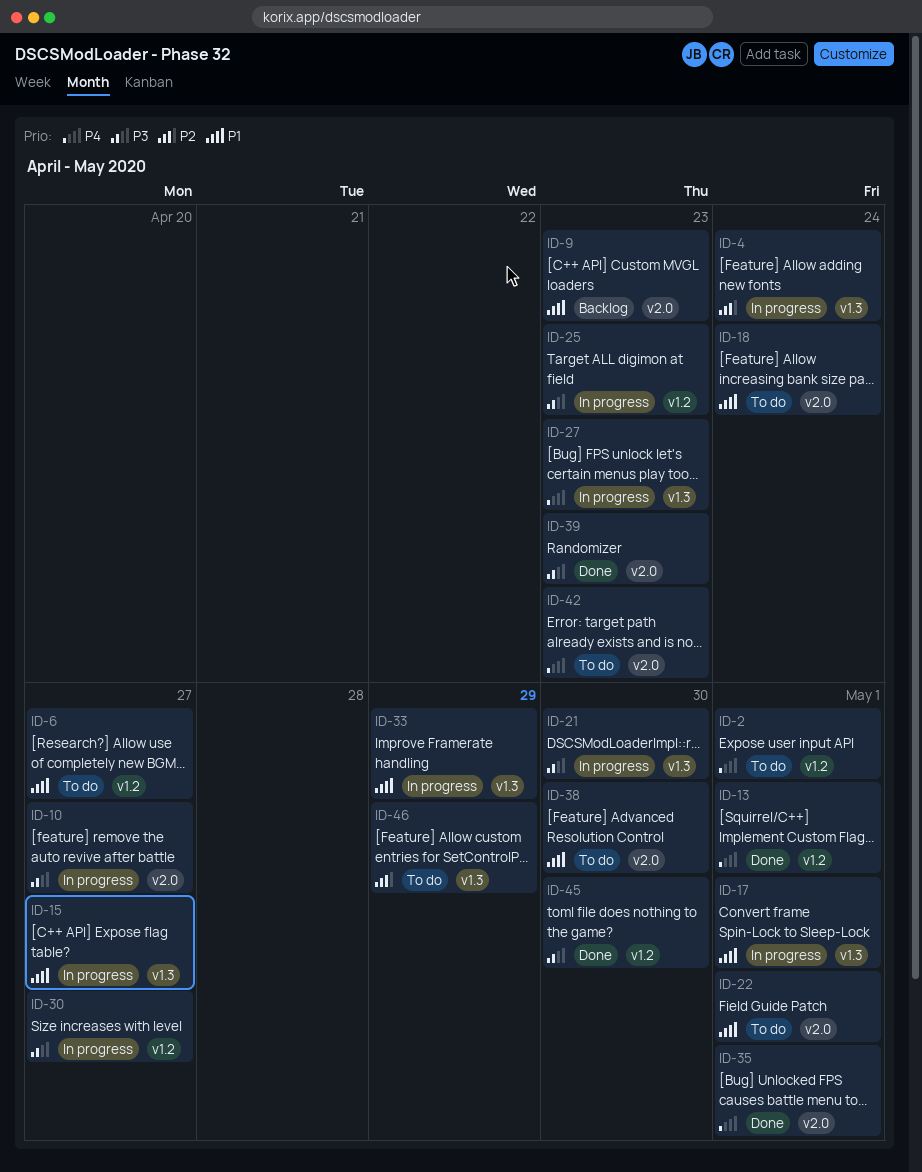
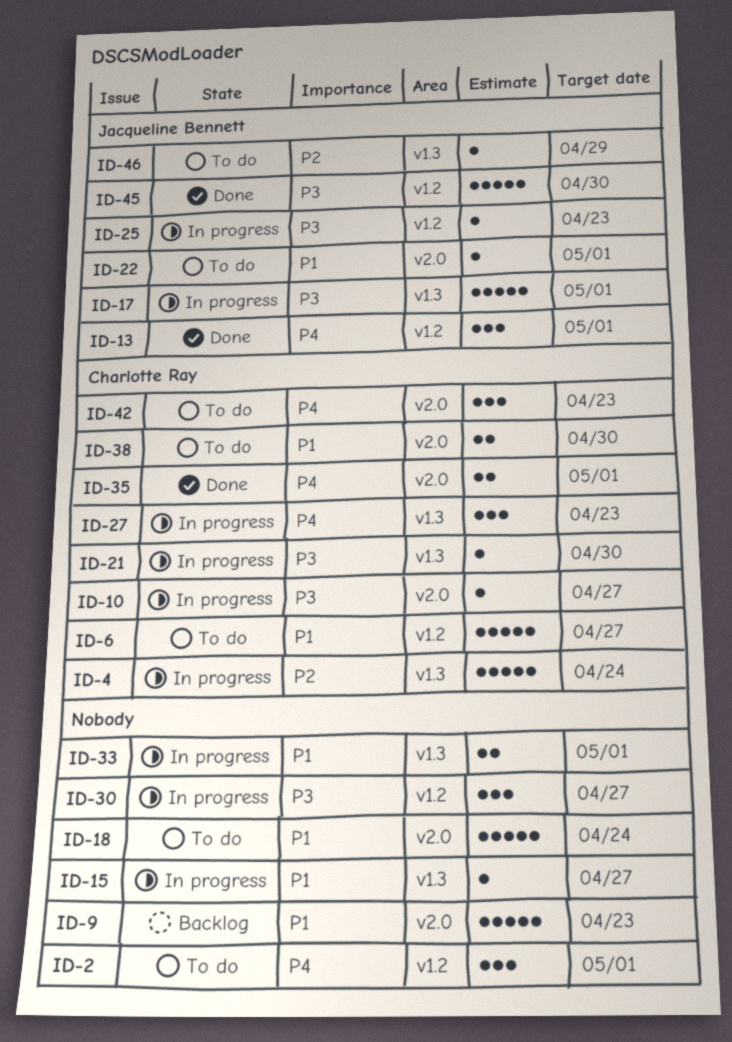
ID-17, priority: P1 -> P3
ID-33, due: Apr 29 -> May 1
ID-39: present -> none

